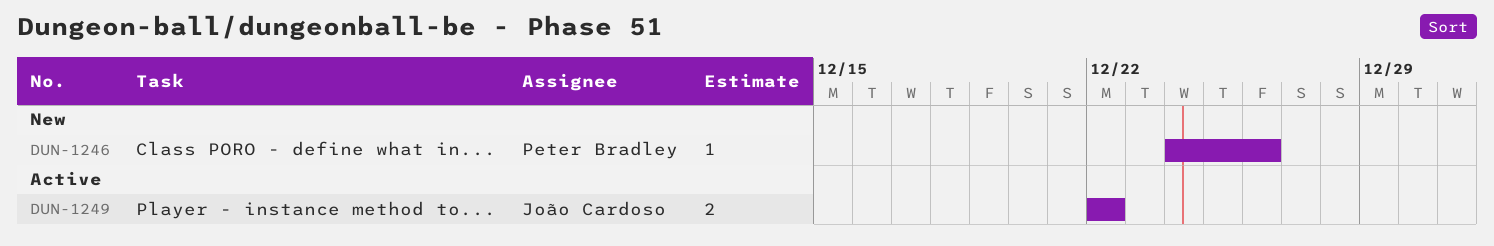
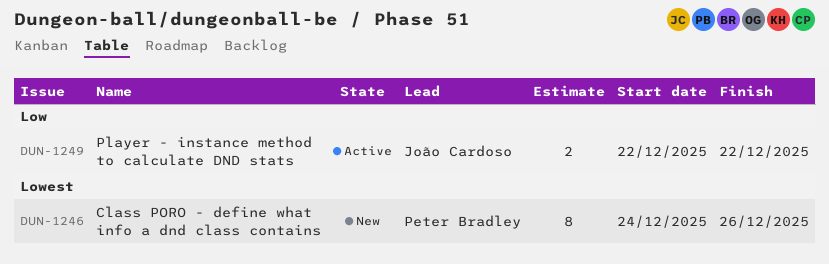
DUN-1246, estimate: 1 -> 8

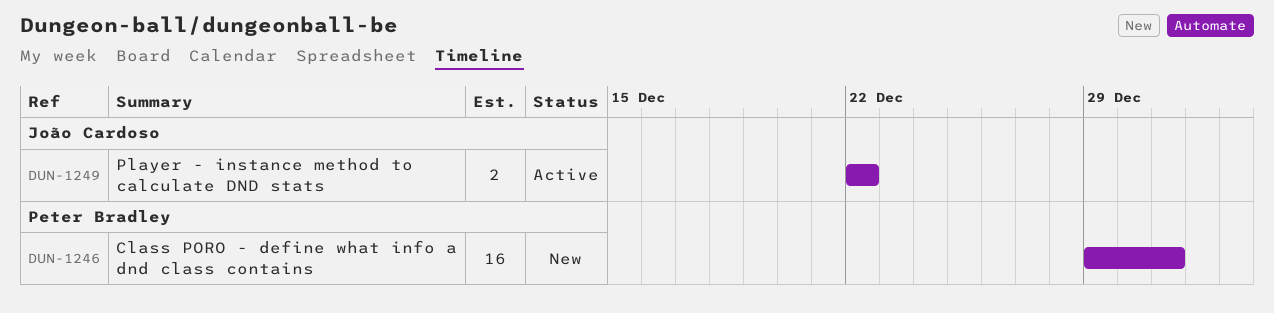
DUN-1246, estimate: 8 -> 16
DUN-1246, start: Dec 24 -> Dec 29
DUN-1246, due: Dec 26 -> Dec 31

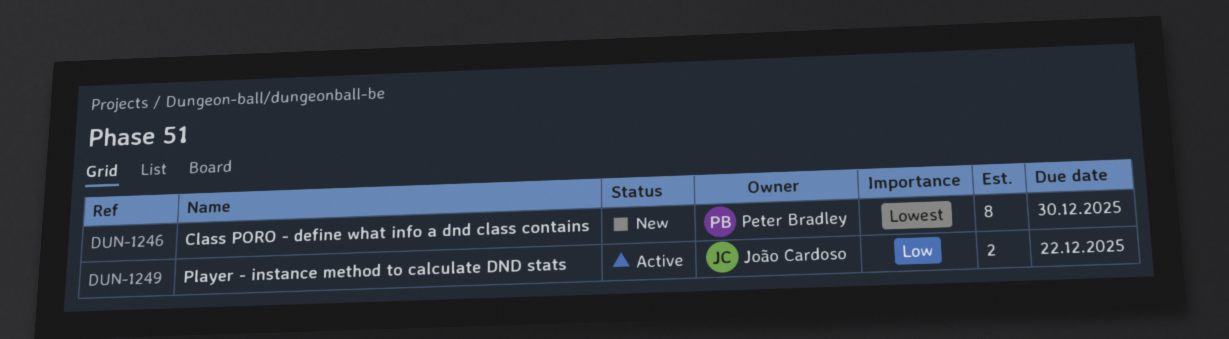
DUN-1246, estimate: 16 -> 8
DUN-1246, due: Dec 31 -> Dec 30

